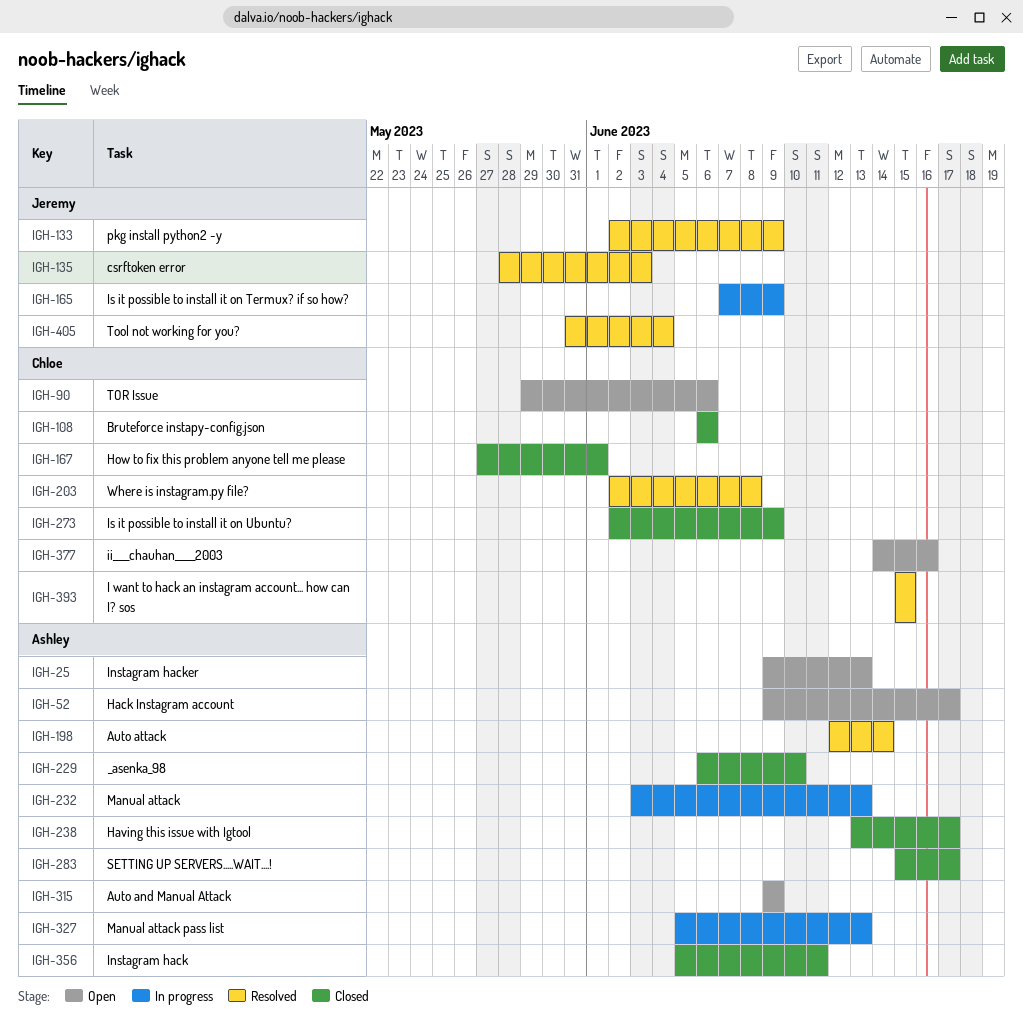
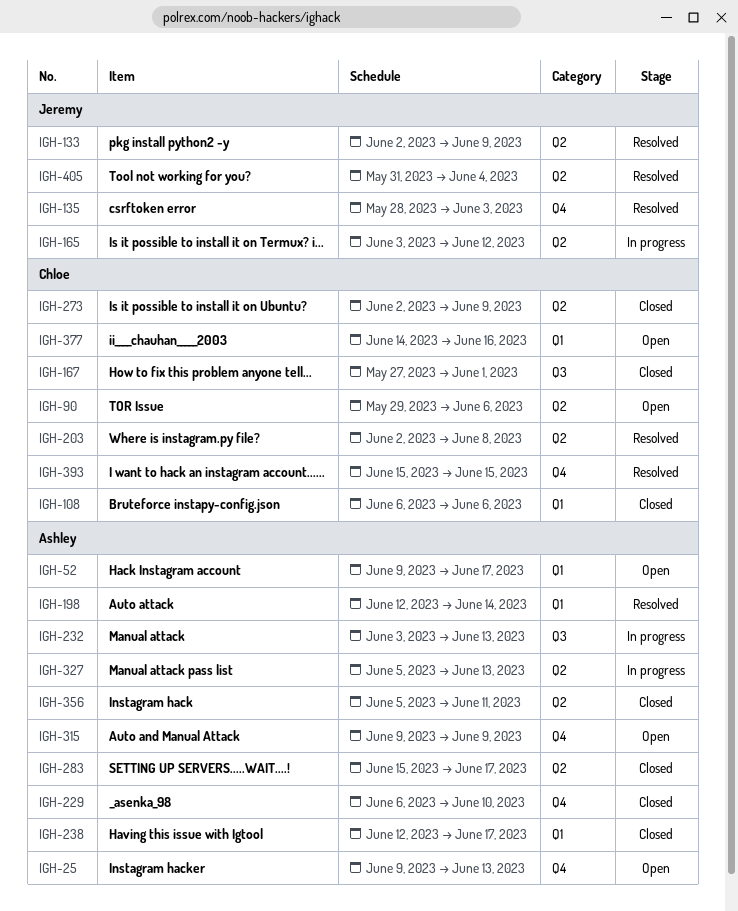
IGH-165, start: Jun 7 -> Jun 3
IGH-165, due: Jun 9 -> Jun 12
IGH-238, start: Jun 13 -> Jun 12

